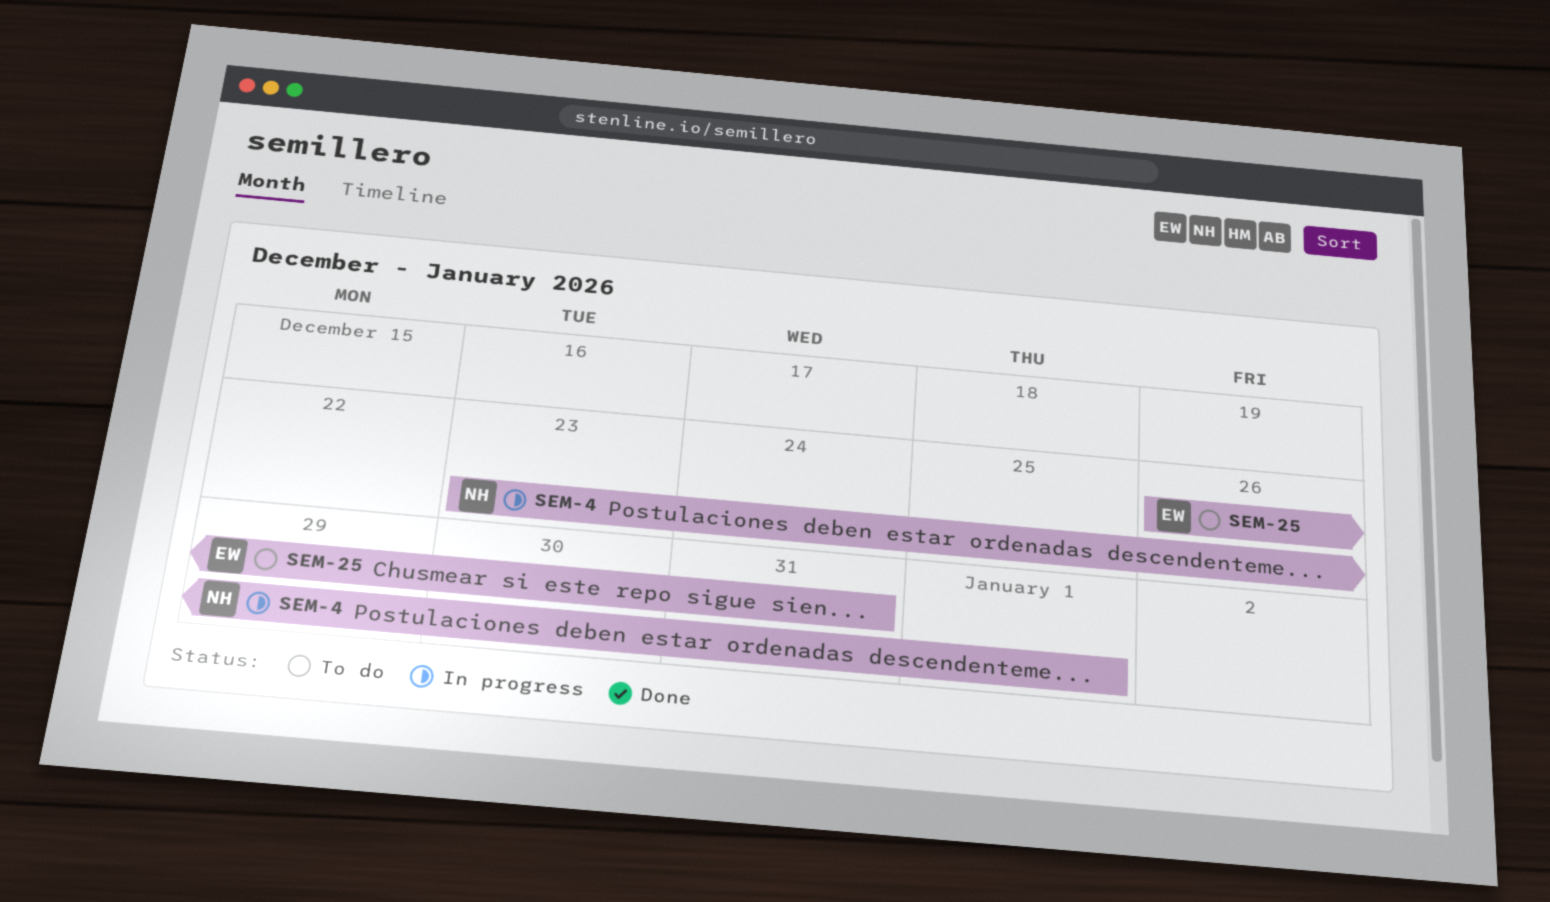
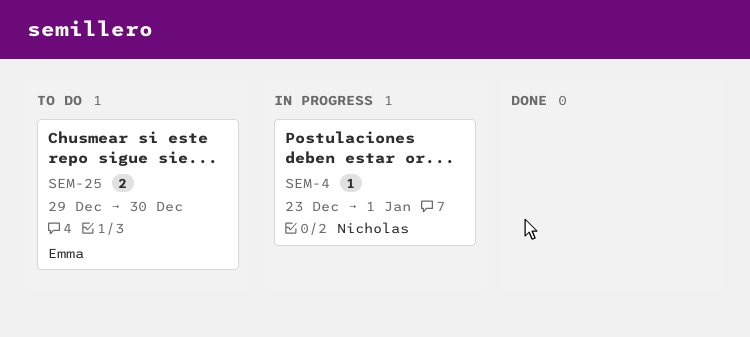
SEM-25, start: Dec 26 -> Dec 29
SEM-25, due: Dec 31 -> Dec 30

